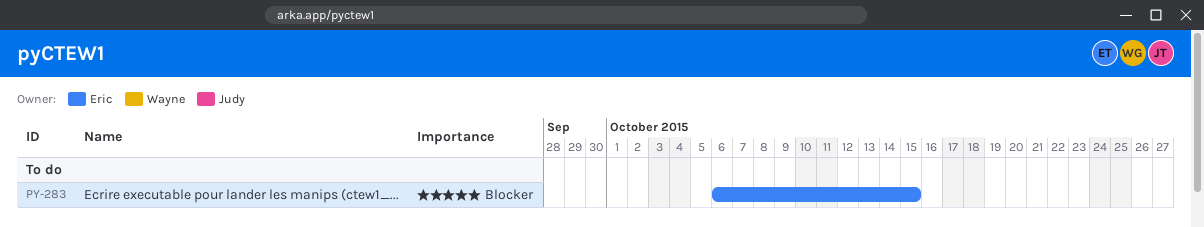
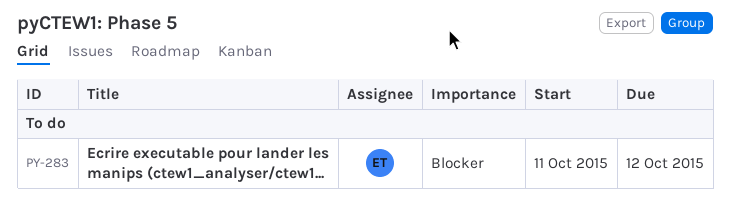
PY-283, start: Oct 6 -> Oct 11
PY-283, due: Oct 15 -> Oct 12

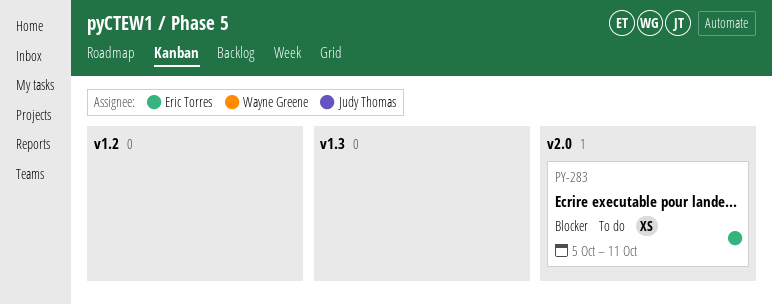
PY-283, start: Oct 11 -> Oct 5
PY-283, due: Oct 12 -> Oct 11

